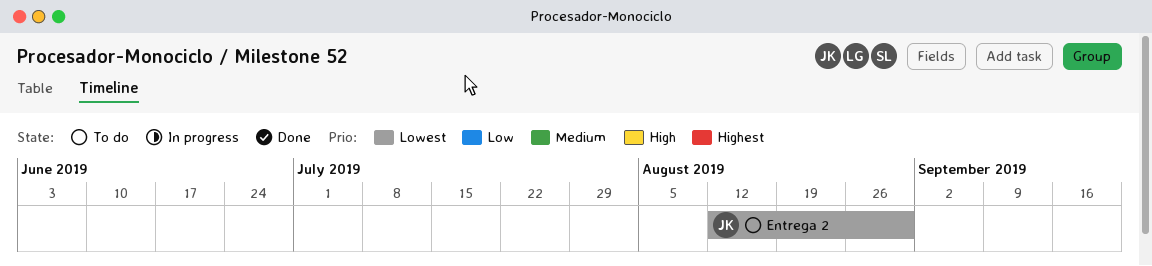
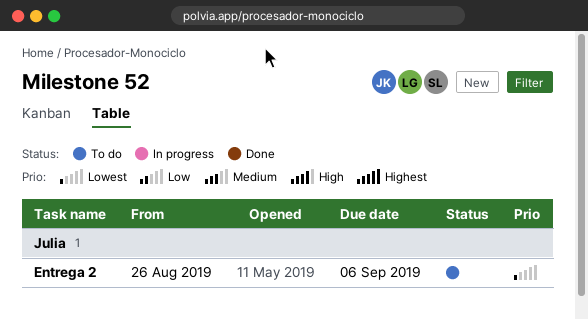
Entrega 2, start: Aug 12 -> Aug 26
Entrega 2, due: Aug 30 -> Sep 6

